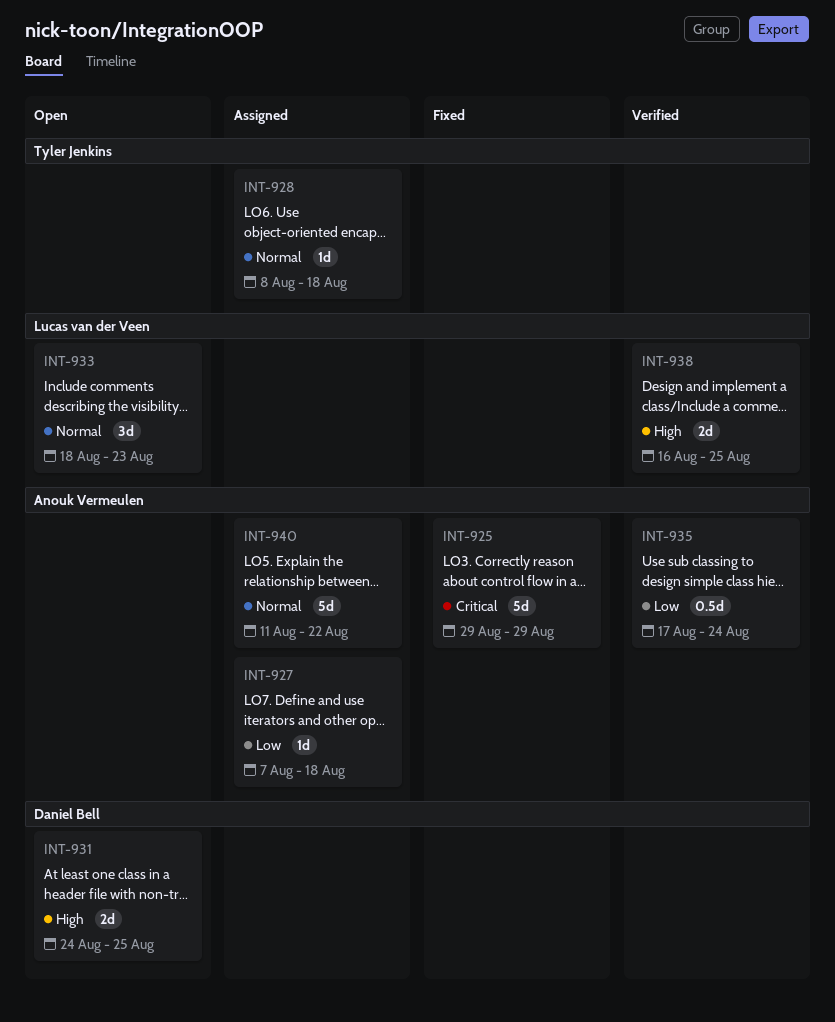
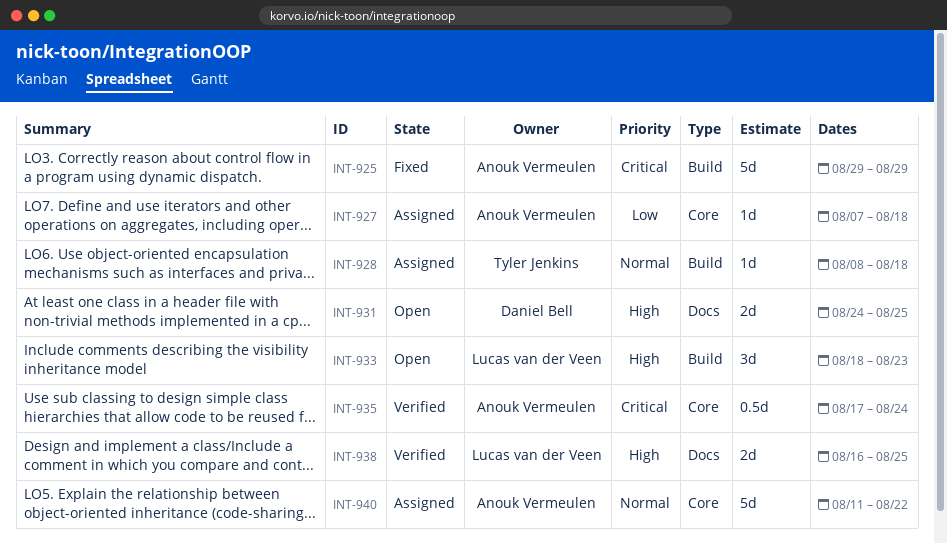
INT-933, priority: Normal -> High
INT-935, priority: Low -> Critical

